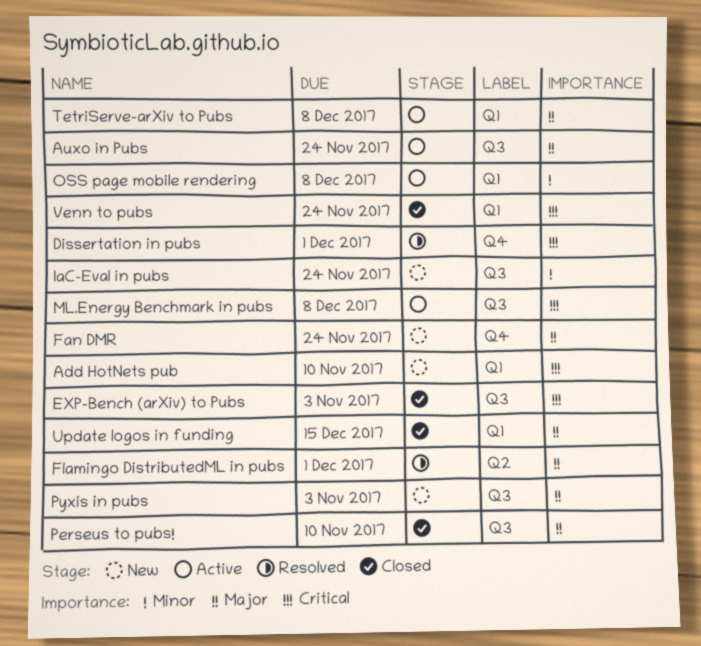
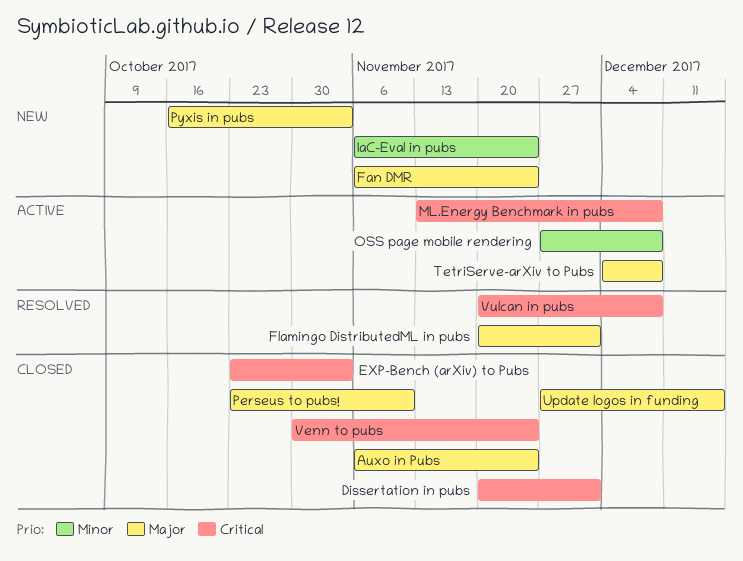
Add HotNets pub: present -> none
Auxo in Pubs, status: Active -> Closed
Dissertation in pubs, status: Resolved -> Closed
Vulcan in pubs: none -> present

